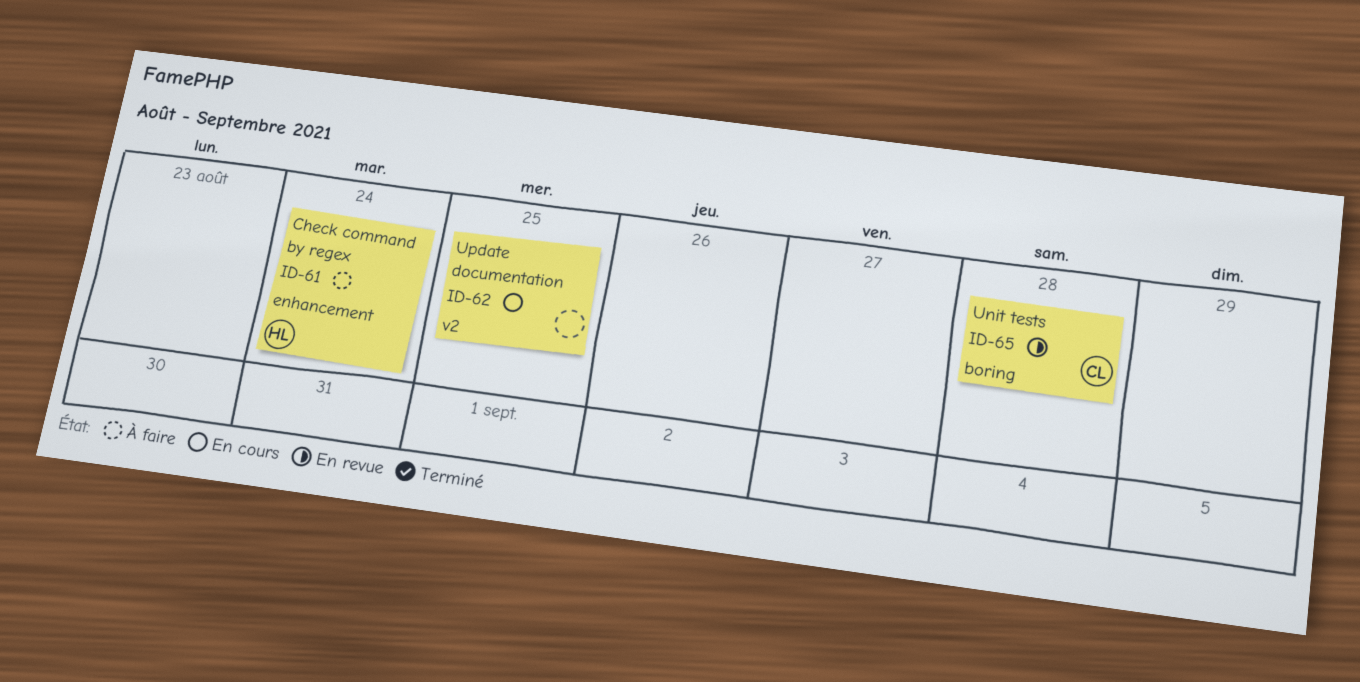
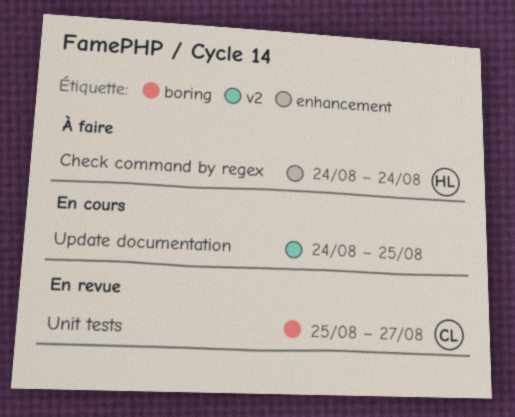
Unit tests, due: Aug 28 -> Aug 27

